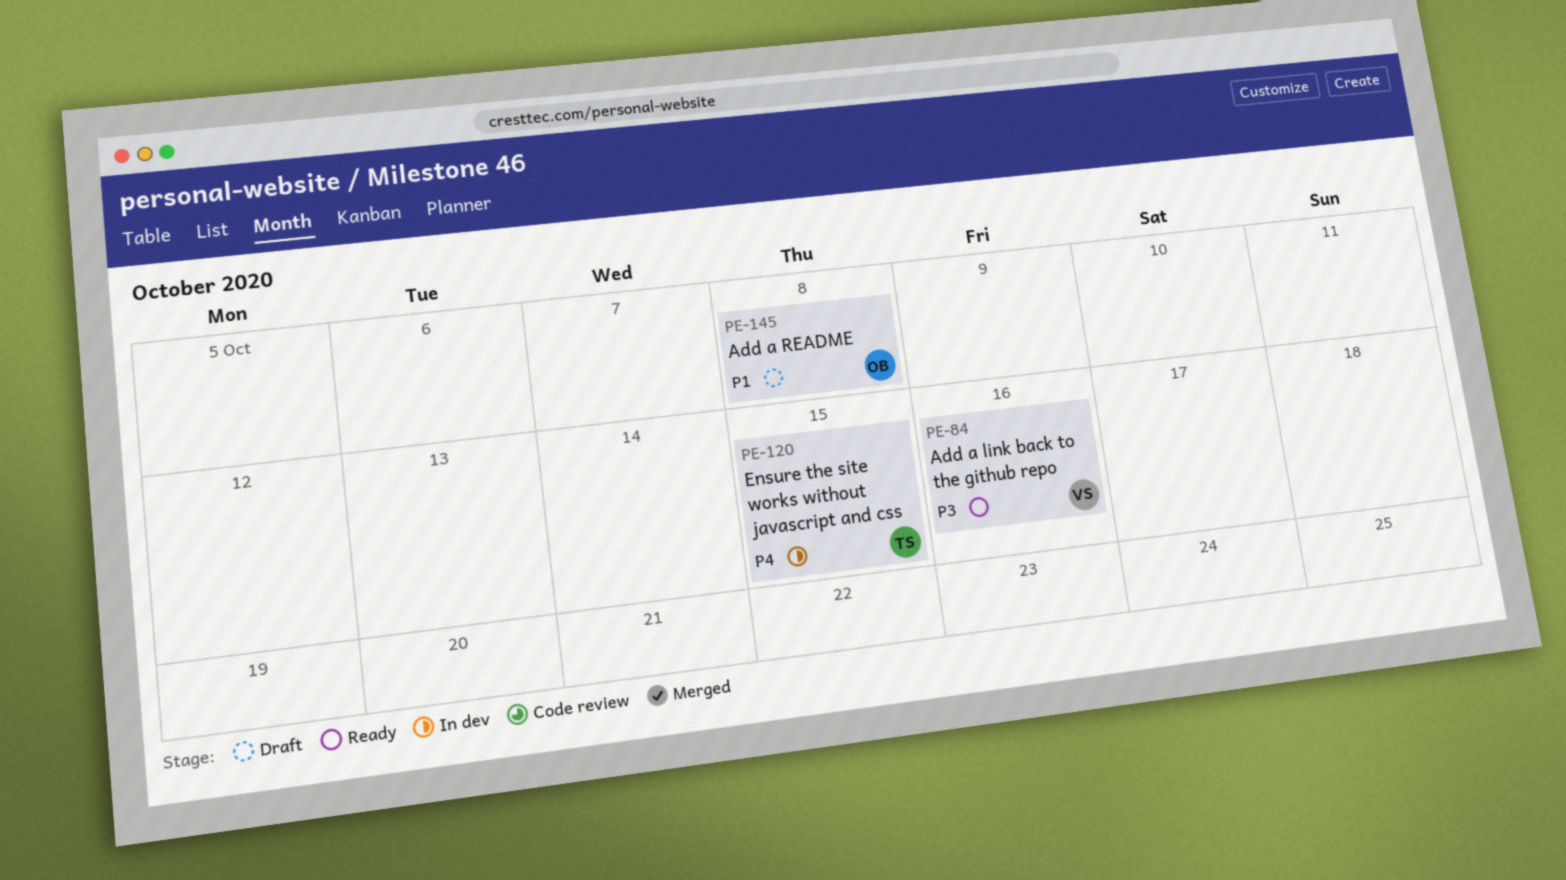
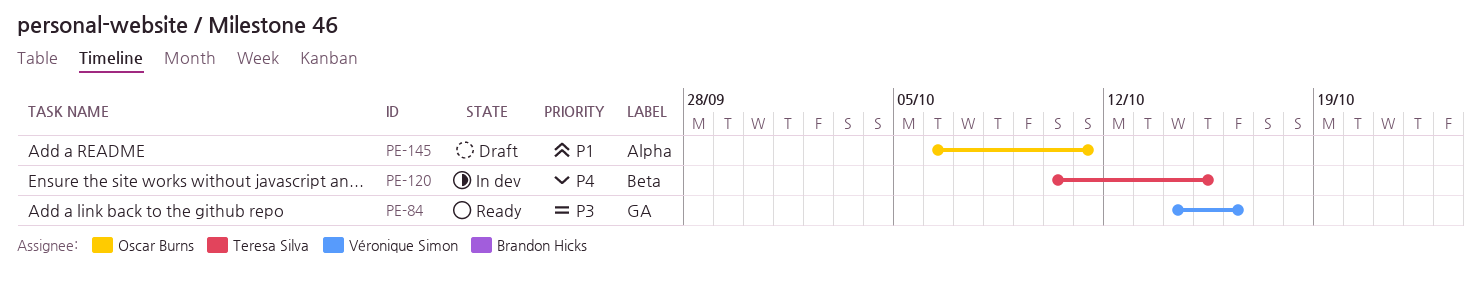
PE-145, due: Oct 8 -> Oct 11

